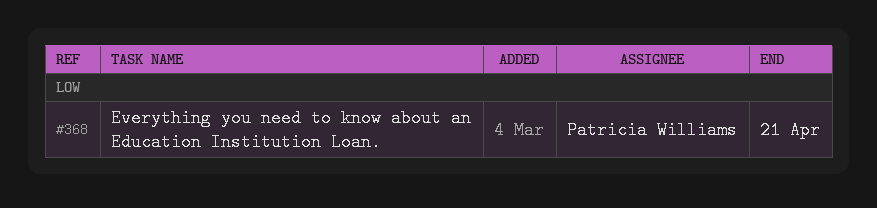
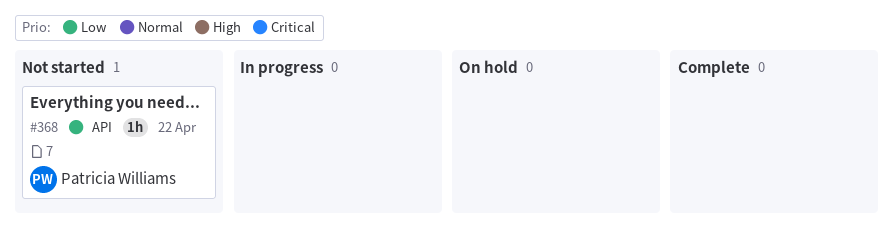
#368, due: Apr 21 -> Apr 22

